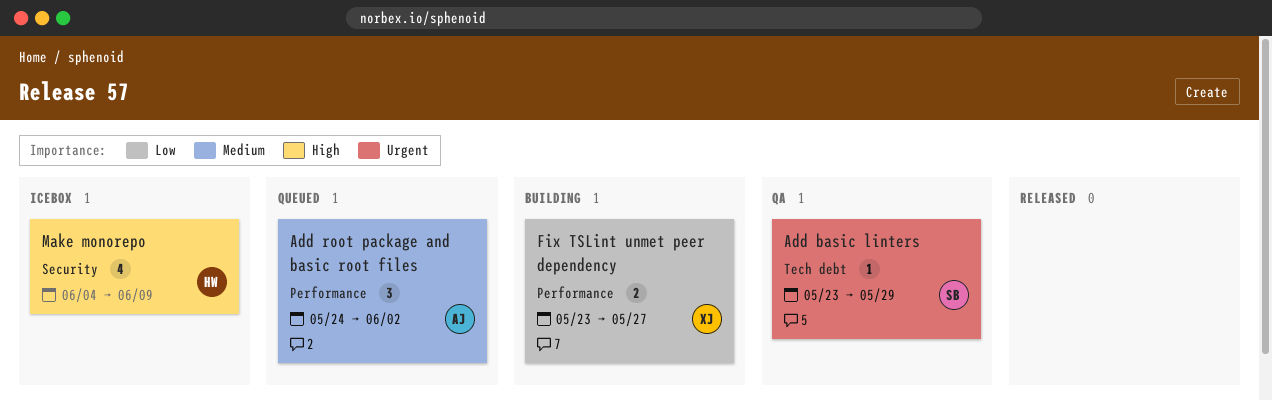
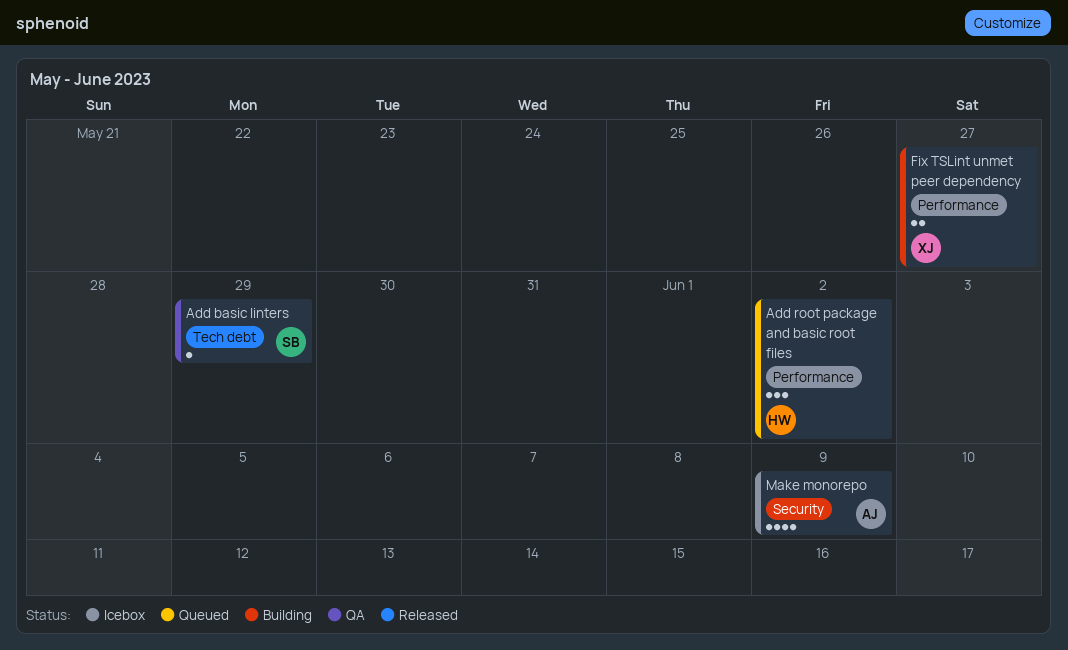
Add root package and basic root files, owner: AJ -> HW
Make monorepo, owner: HW -> AJ

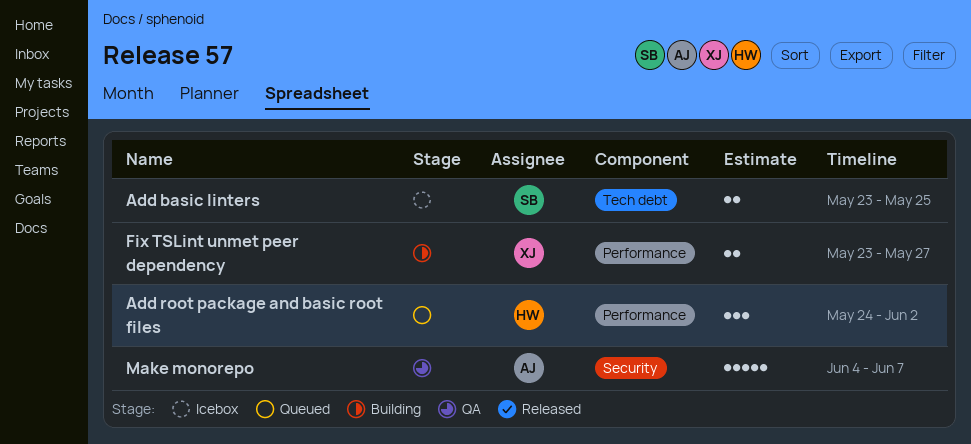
Add basic linters, status: QA -> Icebox
Add basic linters, estimate: 1 -> 2
Add basic linters, due: May 29 -> May 25
Make monorepo, status: Icebox -> QA
Make monorepo, estimate: 4 -> 5
Make monorepo, due: Jun 9 -> Jun 7

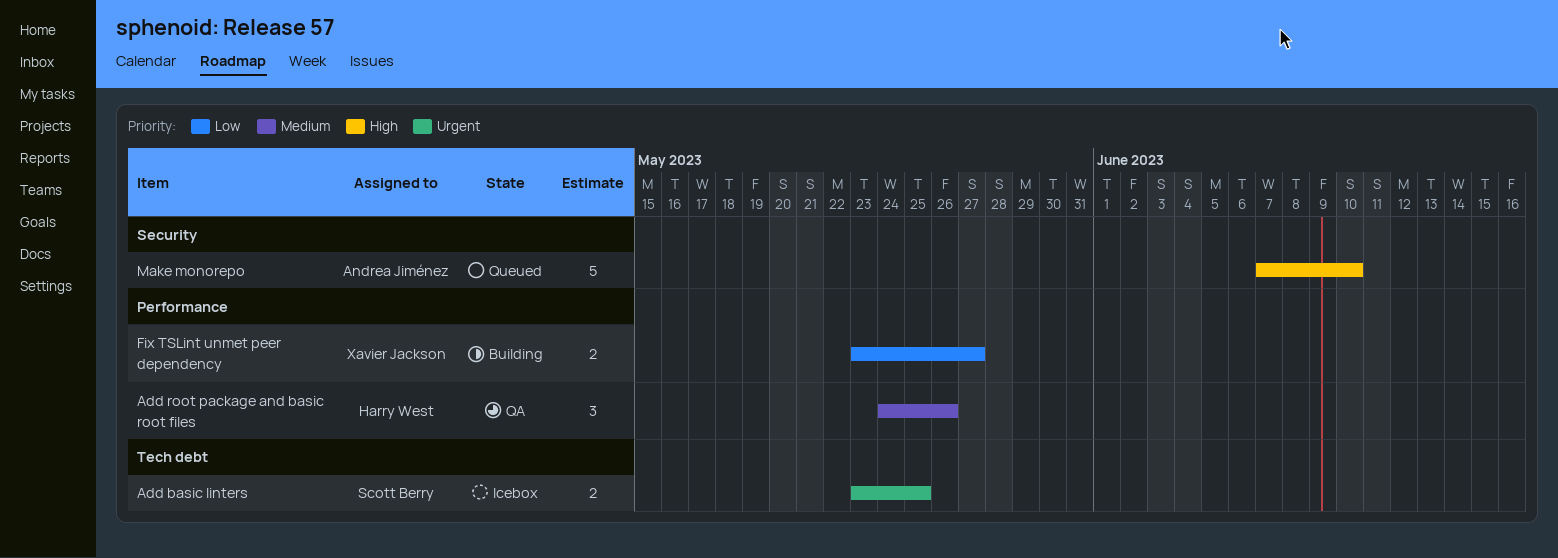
Add root package and basic root files, status: Queued -> QA
Add root package and basic root files, due: Jun 2 -> May 26
Make monorepo, status: QA -> Queued
Make monorepo, start: Jun 4 -> Jun 7
Make monorepo, due: Jun 7 -> Jun 10

